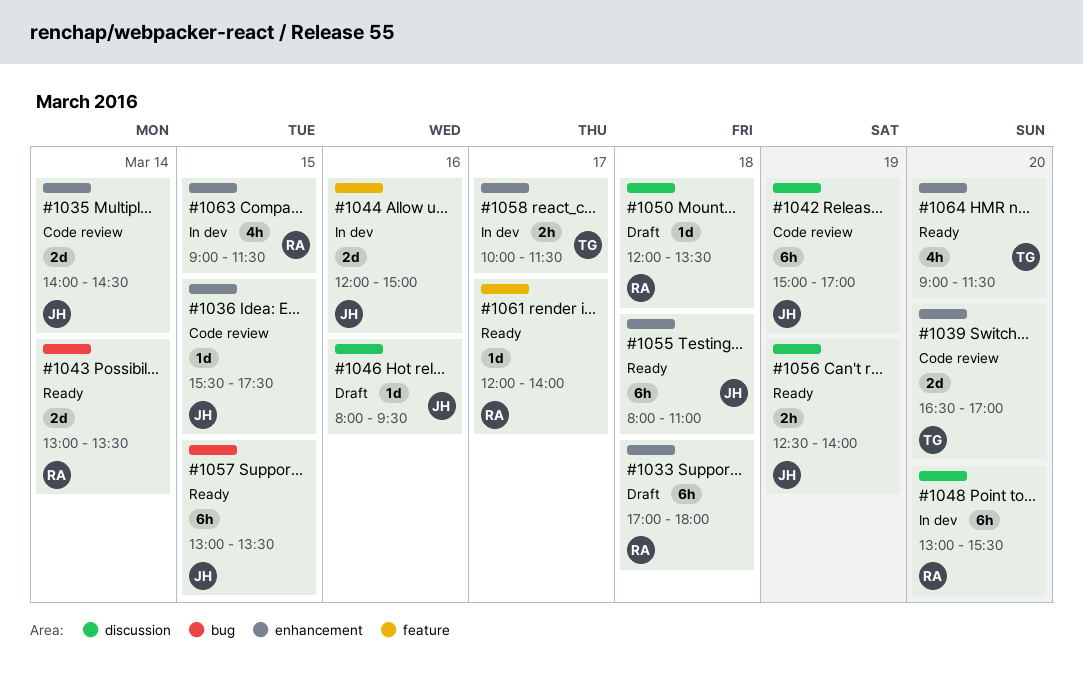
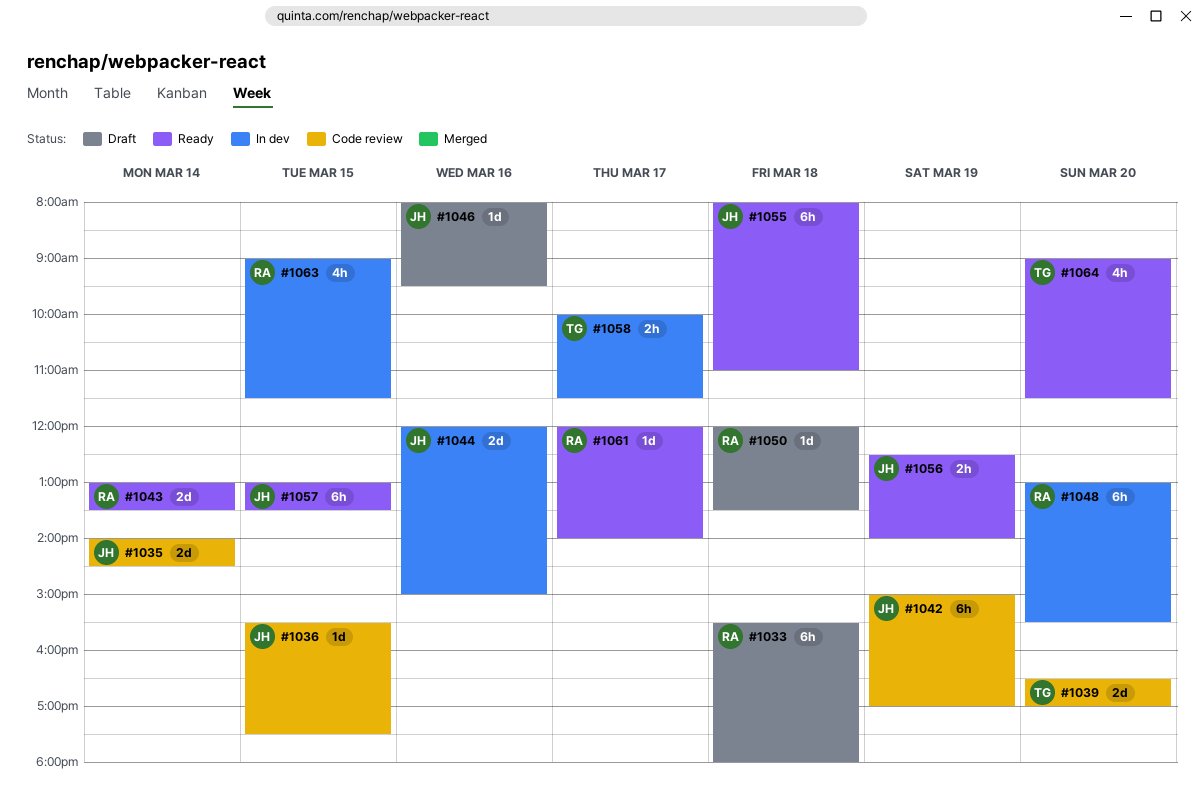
#1033, begins: 17:00 -> 15:30

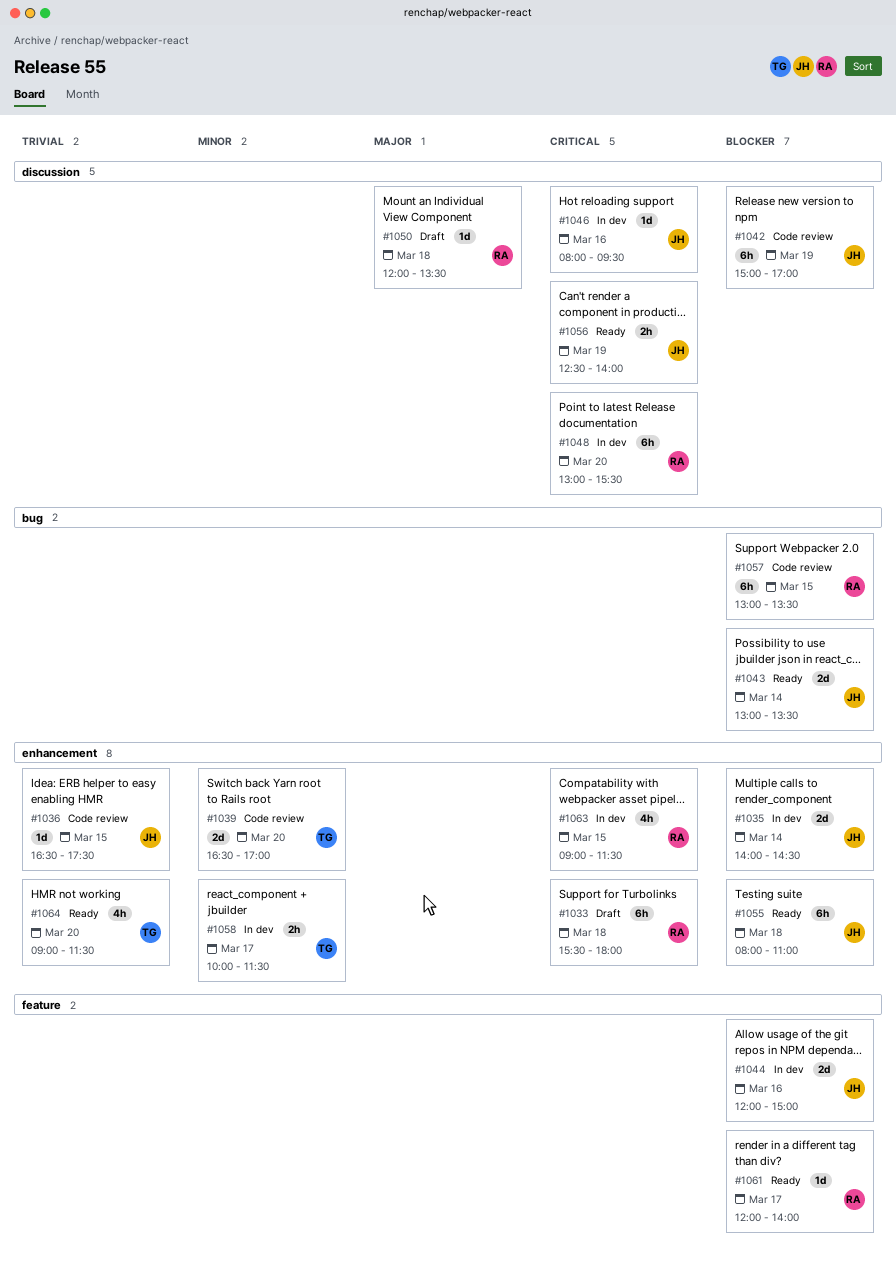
#1035, status: Code review -> In dev
#1036, begins: 15:30 -> 16:30
#1043, owner: RA -> JH
#1046, status: Draft -> In dev
#1057, status: Ready -> Code review
#1057, owner: JH -> RA

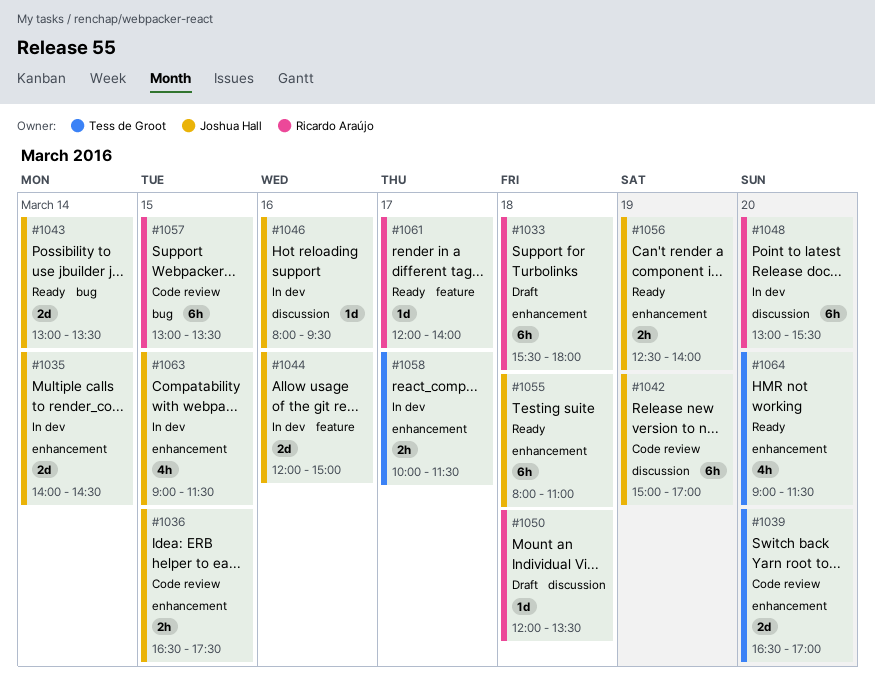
#1036, estimate: 1d -> 2h
#1056, label: discussion -> enhancement
#1063, owner: Ricardo Araújo -> Joshua Hall

